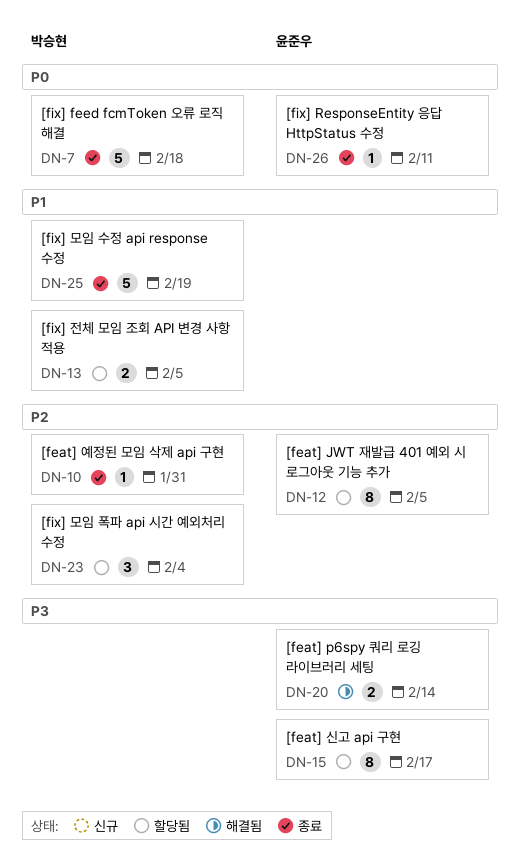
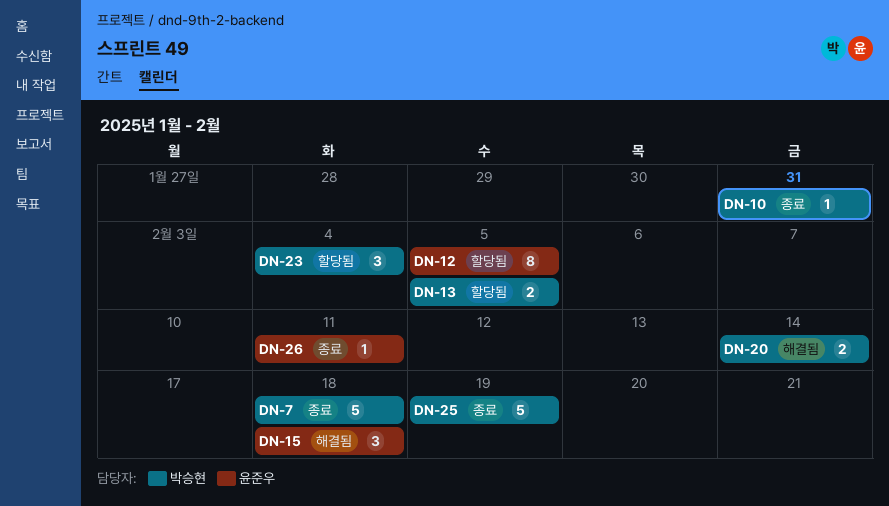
DN-15, status: 할당됨 -> 해결됨
DN-15, estimate: 8 -> 3
DN-15, due: Feb 17 -> Feb 18
DN-20, owner: 윤준우 -> 박승현

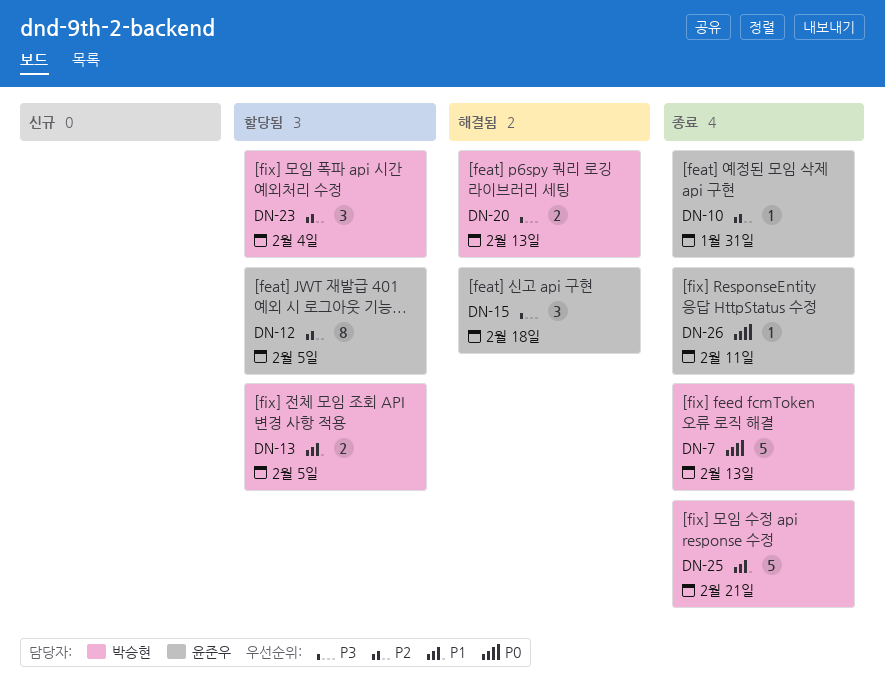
DN-7, due: Feb 18 -> Feb 13
DN-10, owner: 박승현 -> 윤준우
DN-20, due: Feb 14 -> Feb 13
DN-25, due: Feb 19 -> Feb 21

